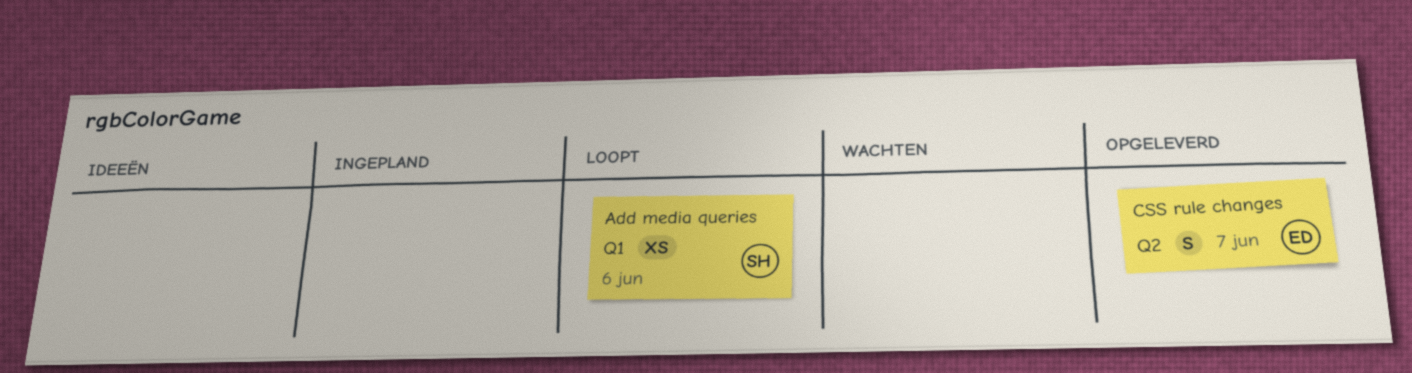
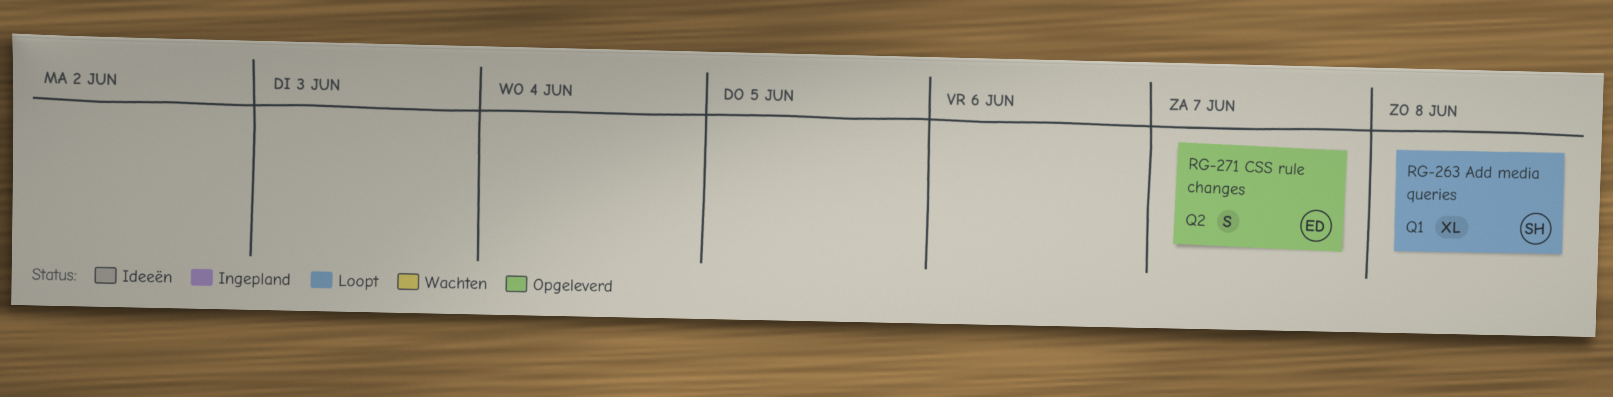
Add media queries, estimate: XS -> XL
Add media queries, due: Jun 6 -> Jun 8

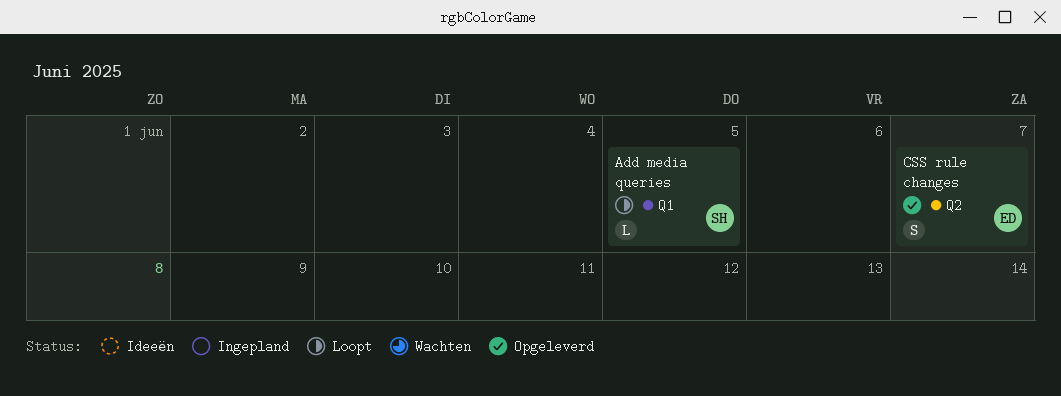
Add media queries, estimate: XL -> L
Add media queries, due: Jun 8 -> Jun 5

